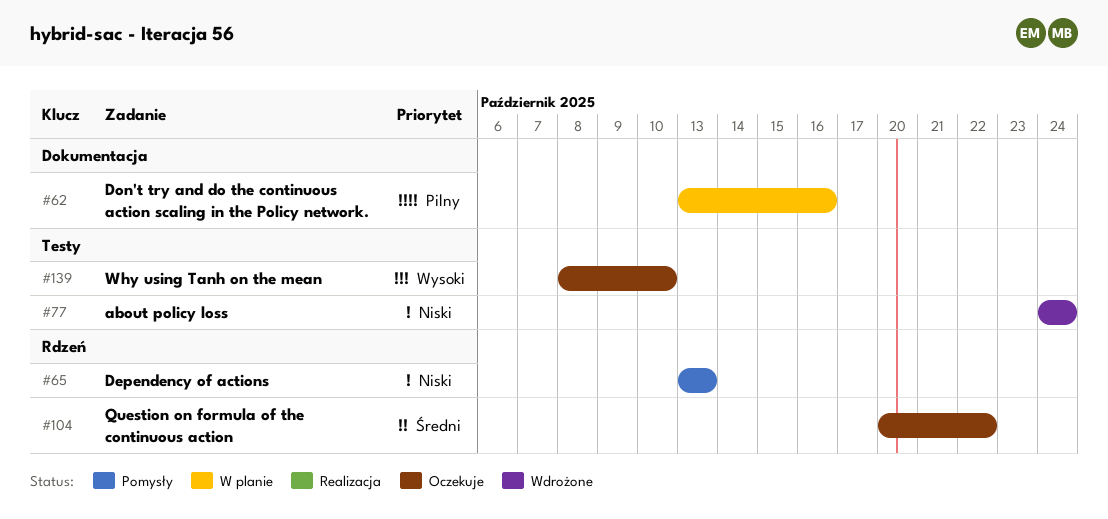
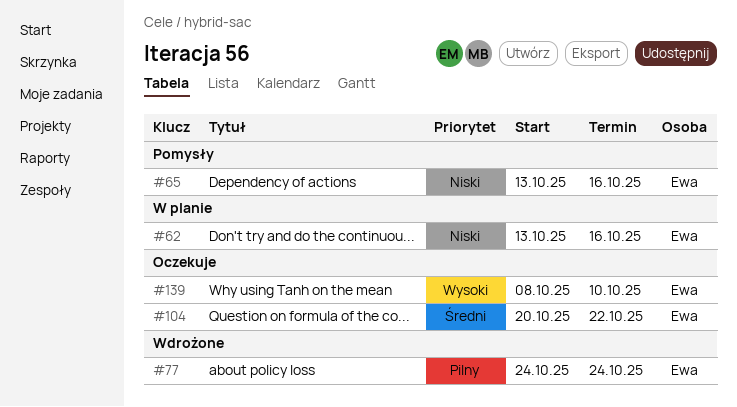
#62, priority: Pilny -> Niski
#65, due: Oct 13 -> Oct 16
#77, priority: Niski -> Pilny

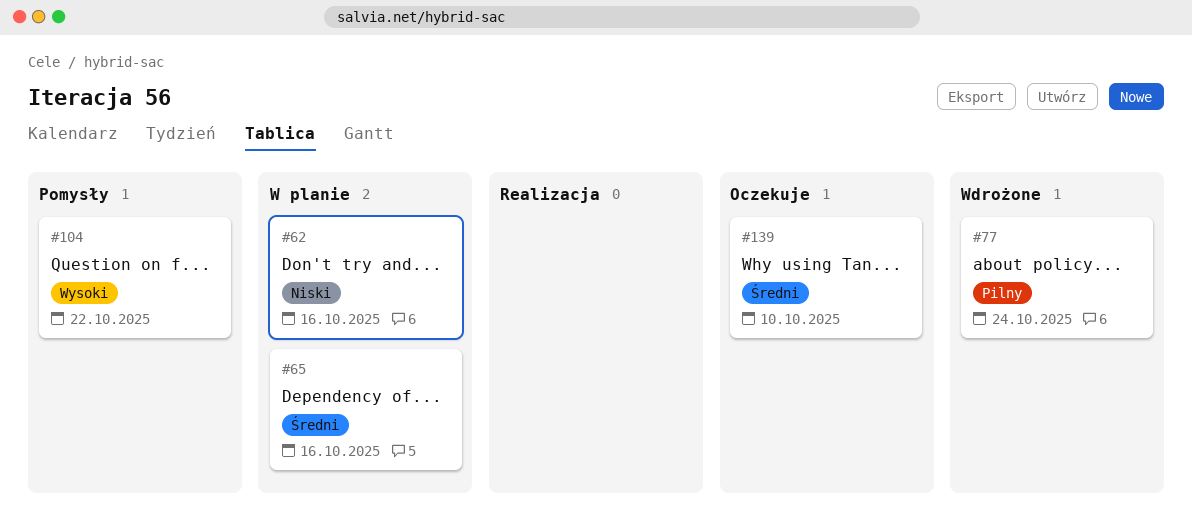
#65, status: Pomysły -> W planie
#65, priority: Niski -> Średni
#104, status: Oczekuje -> Pomysły
#104, priority: Średni -> Wysoki
#139, priority: Wysoki -> Średni

